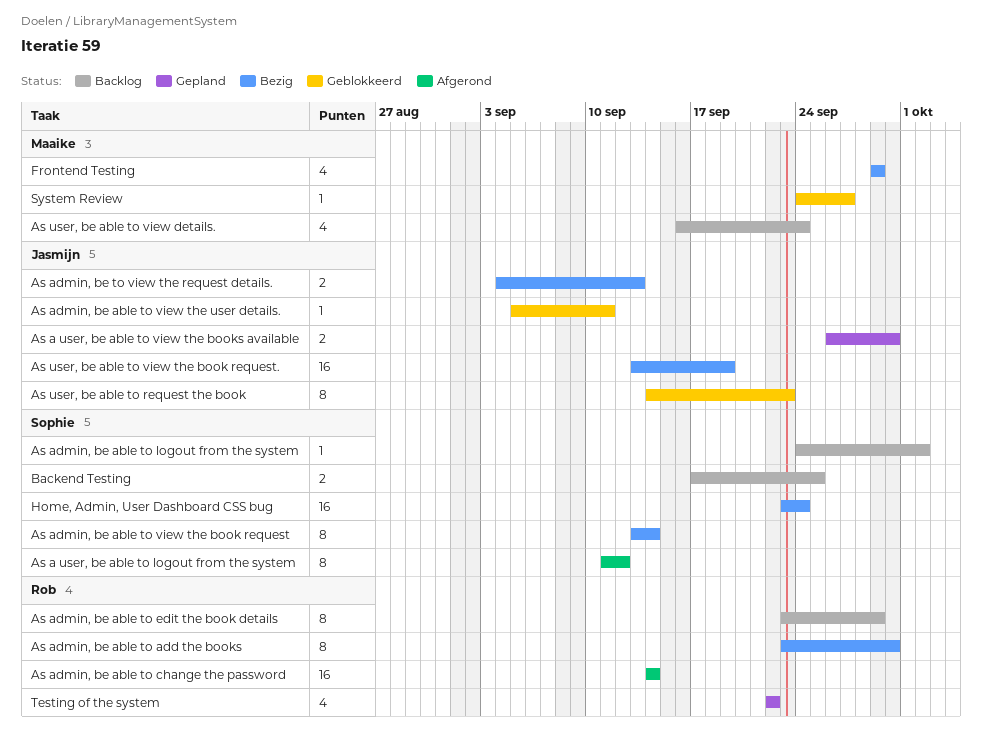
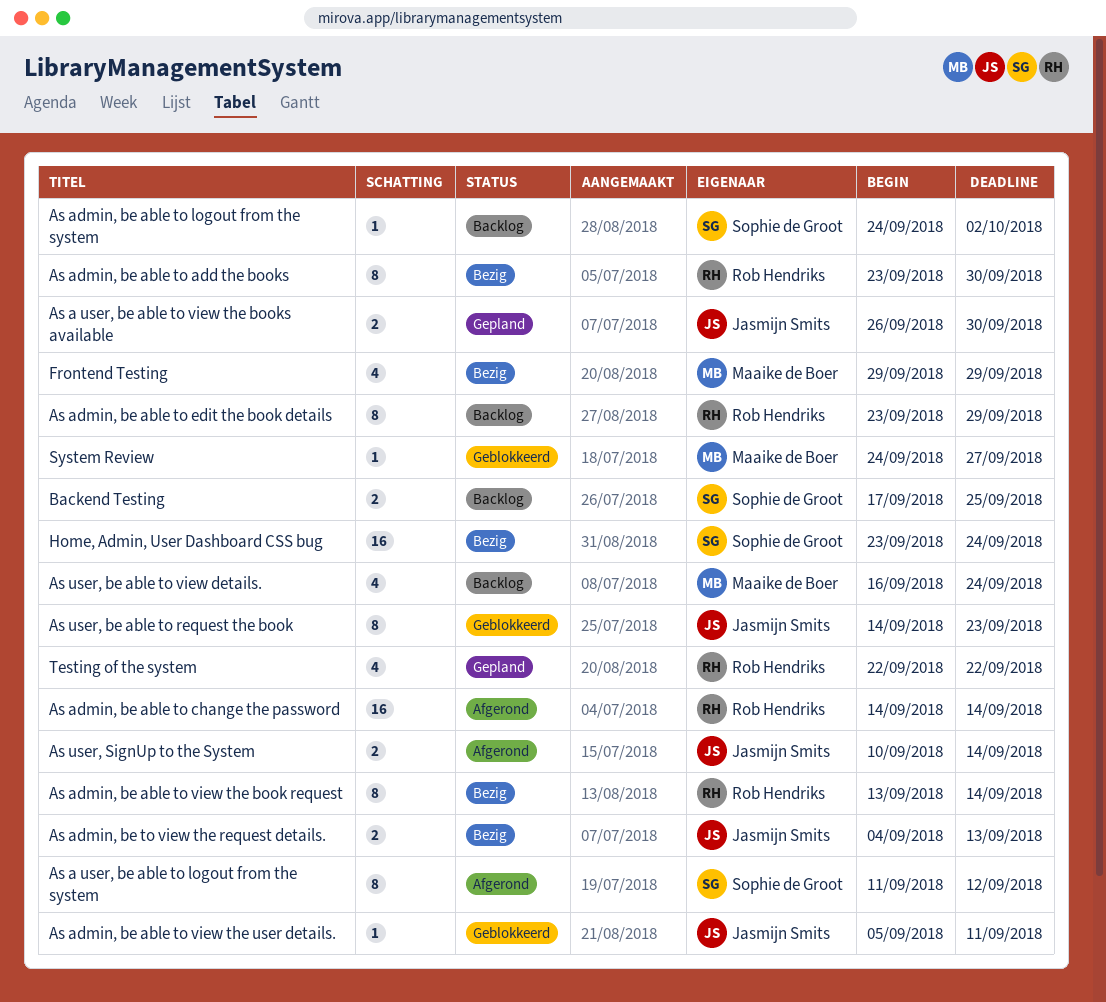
As admin, be able to view the book request, owner: Sophie de Groot -> Rob Hendriks
As user, be able to view the book request.: present -> none
As user, SignUp to the System: none -> present

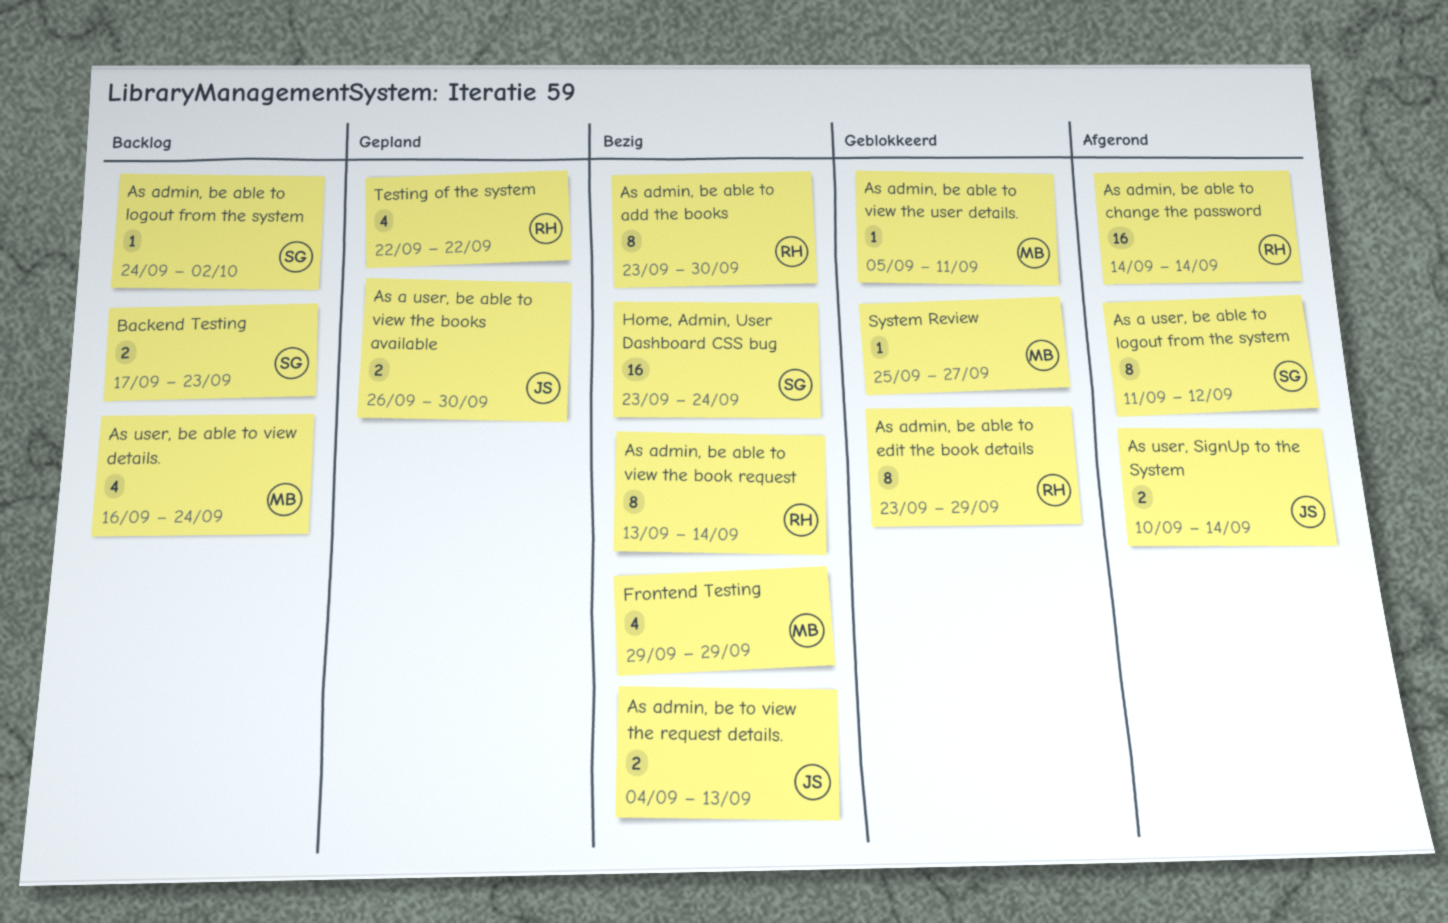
As admin, be able to edit the book details, status: Backlog -> Geblokkeerd
As admin, be able to view the user details., owner: Jasmijn Smits -> Maaike de Boer
As user, be able to request the book: present -> none
Backend Testing, due: Sep 25 -> Sep 23
System Review, start: Sep 24 -> Sep 25

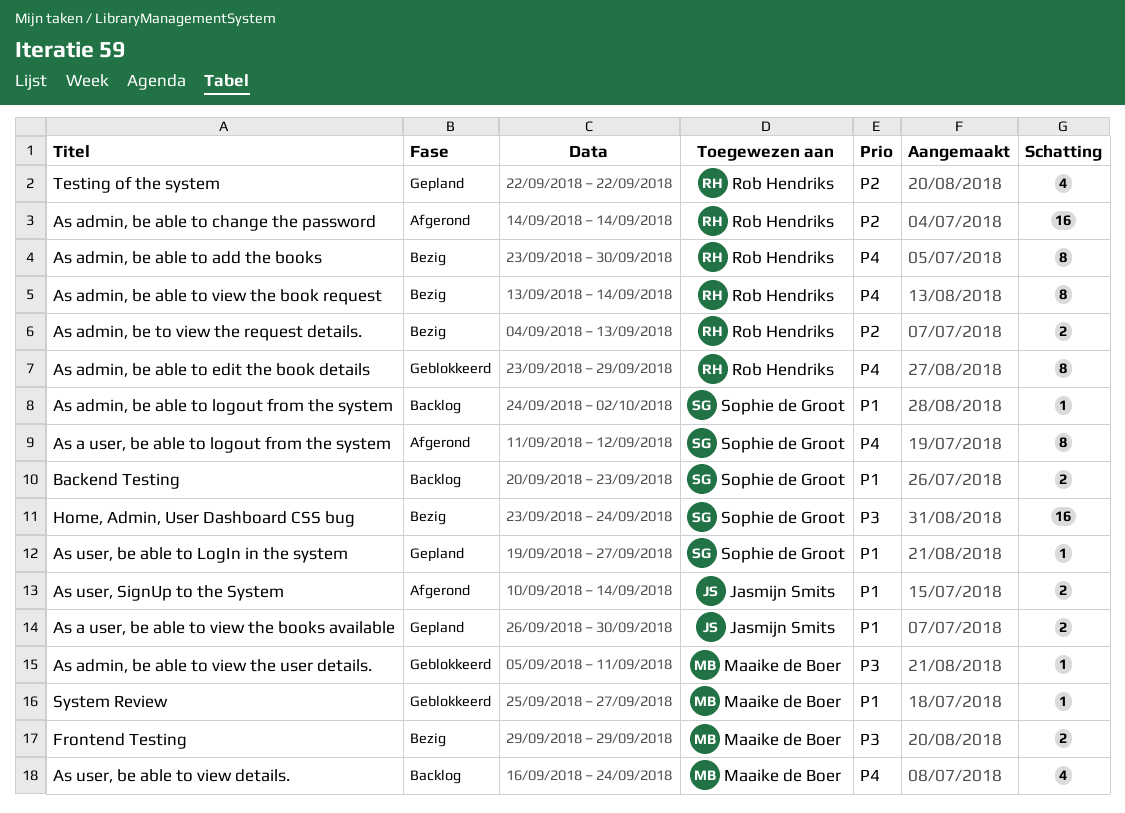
As admin, be to view the request details., owner: Jasmijn Smits -> Rob Hendriks
As user, be able to LogIn in the system: none -> present
Backend Testing, start: Sep 17 -> Sep 20
Frontend Testing, estimate: 4 -> 2

